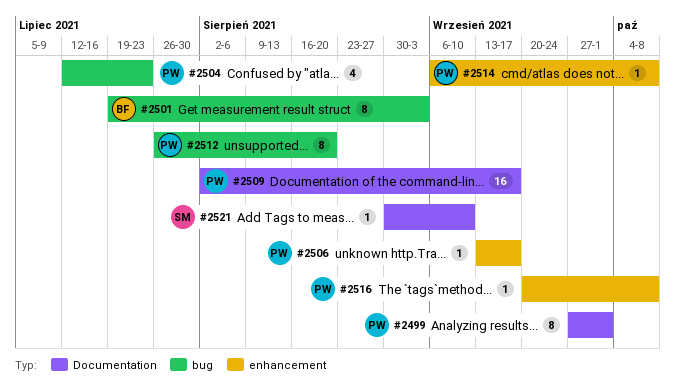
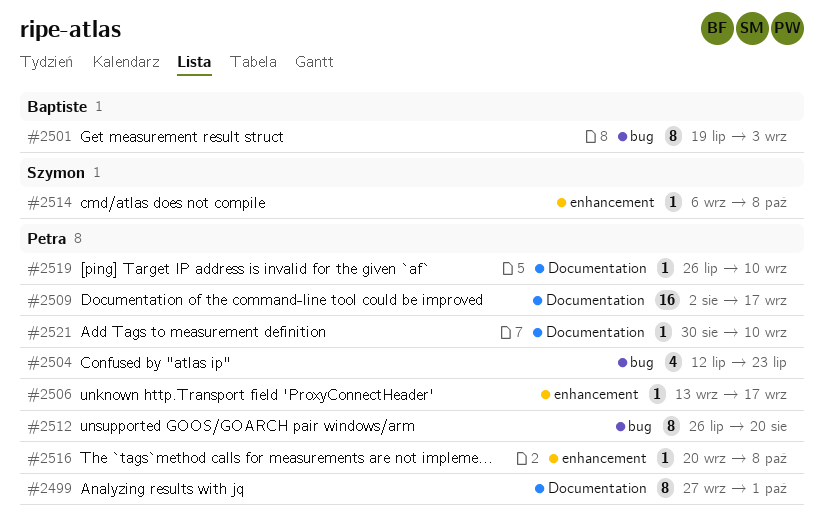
#2514, owner: Petra -> Szymon
#2519: none -> present
#2521, owner: Szymon -> Petra

